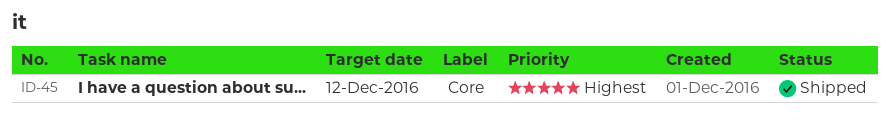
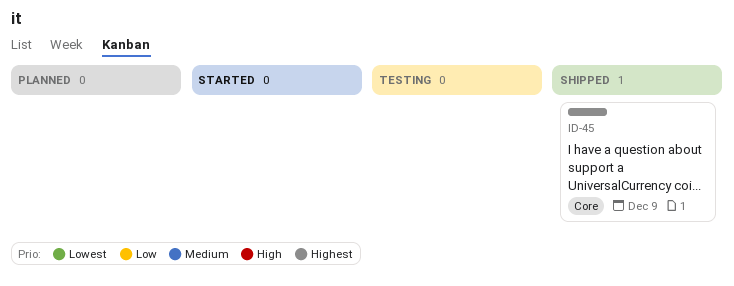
ID-45, due: Dec 12 -> Dec 9

